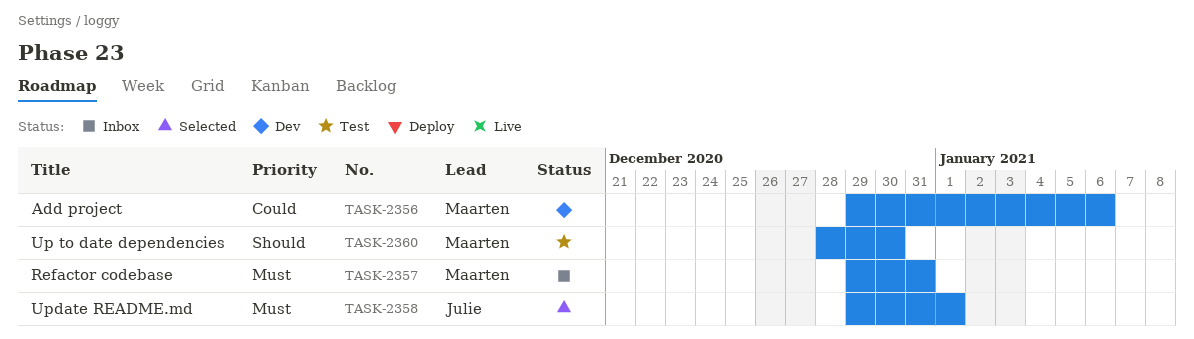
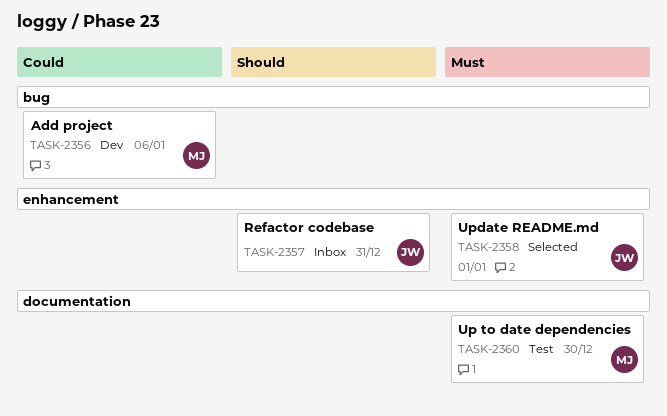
TASK-2357, owner: Maarten -> Julie
TASK-2357, priority: Must -> Should
TASK-2360, priority: Should -> Must

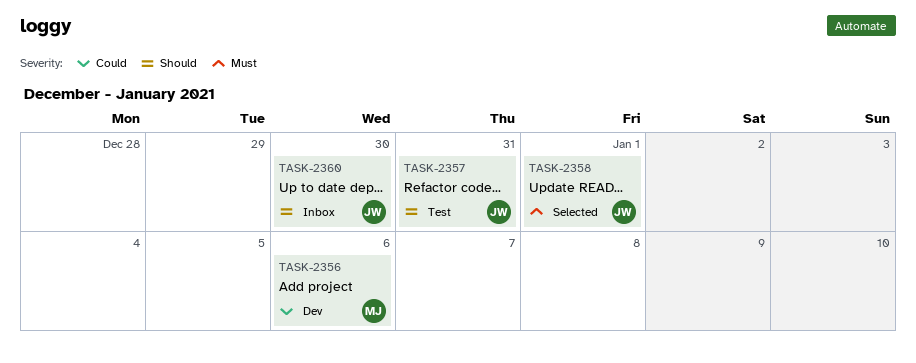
TASK-2357, status: Inbox -> Test
TASK-2360, status: Test -> Inbox
TASK-2360, owner: MJ -> JW
TASK-2360, priority: Must -> Should

